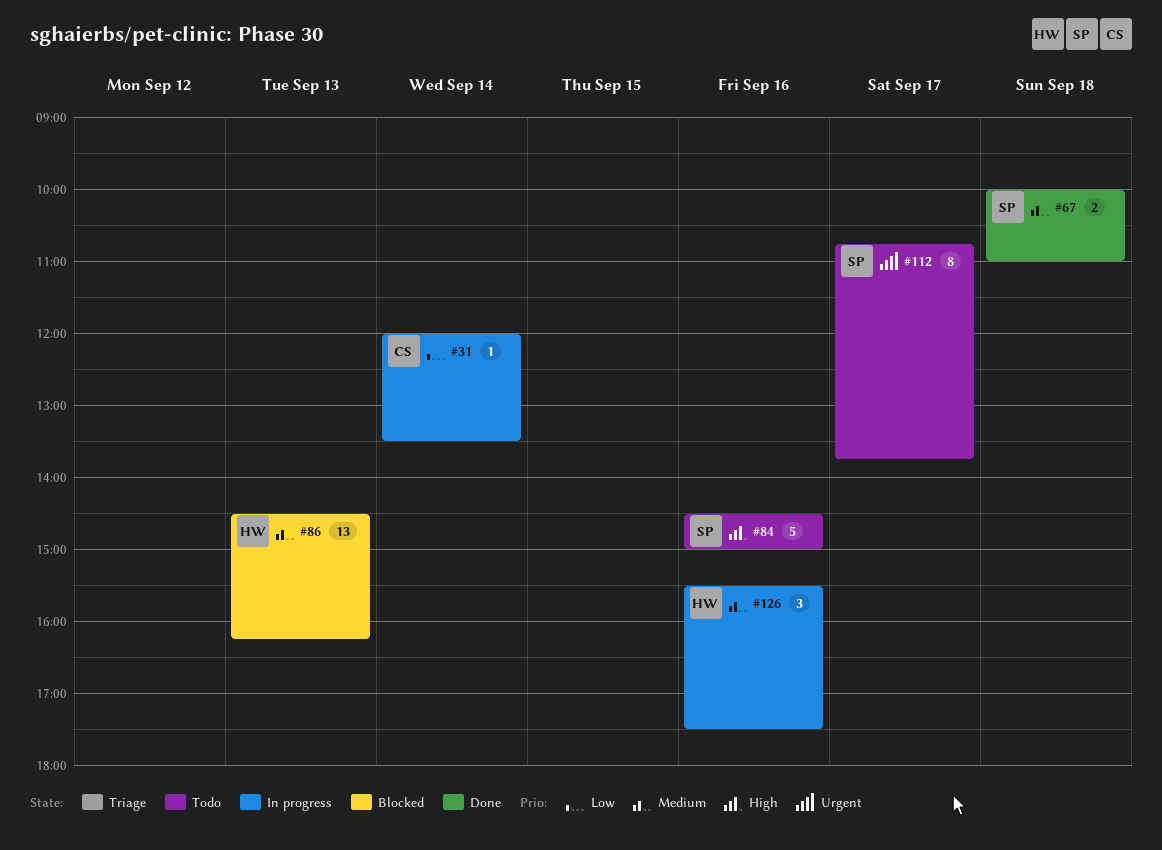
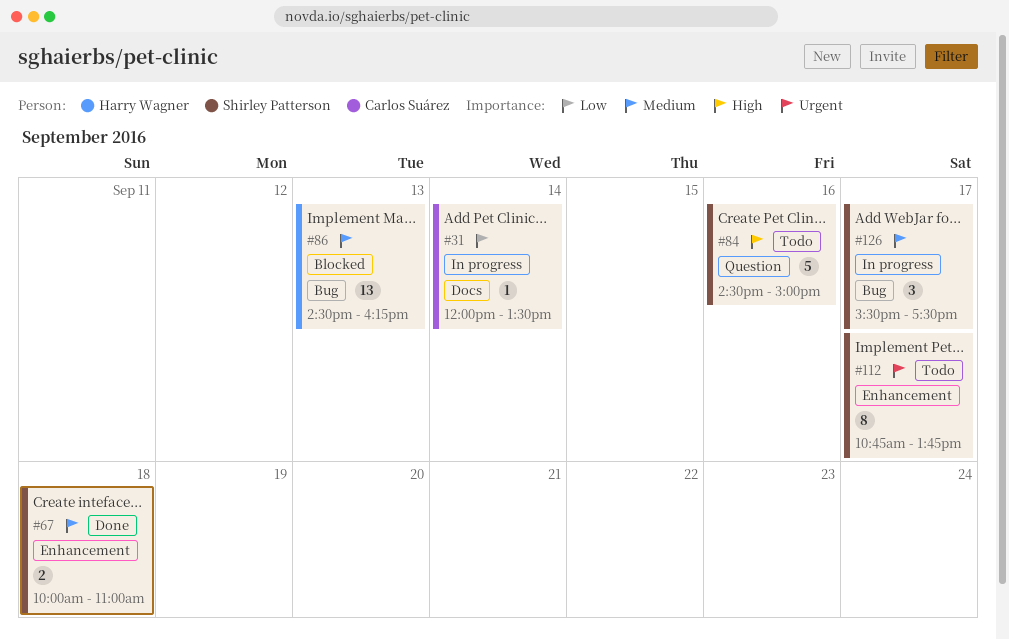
#126, owner: Harry Wagner -> Shirley Patterson
#126, day: Sep 16 -> Sep 17

